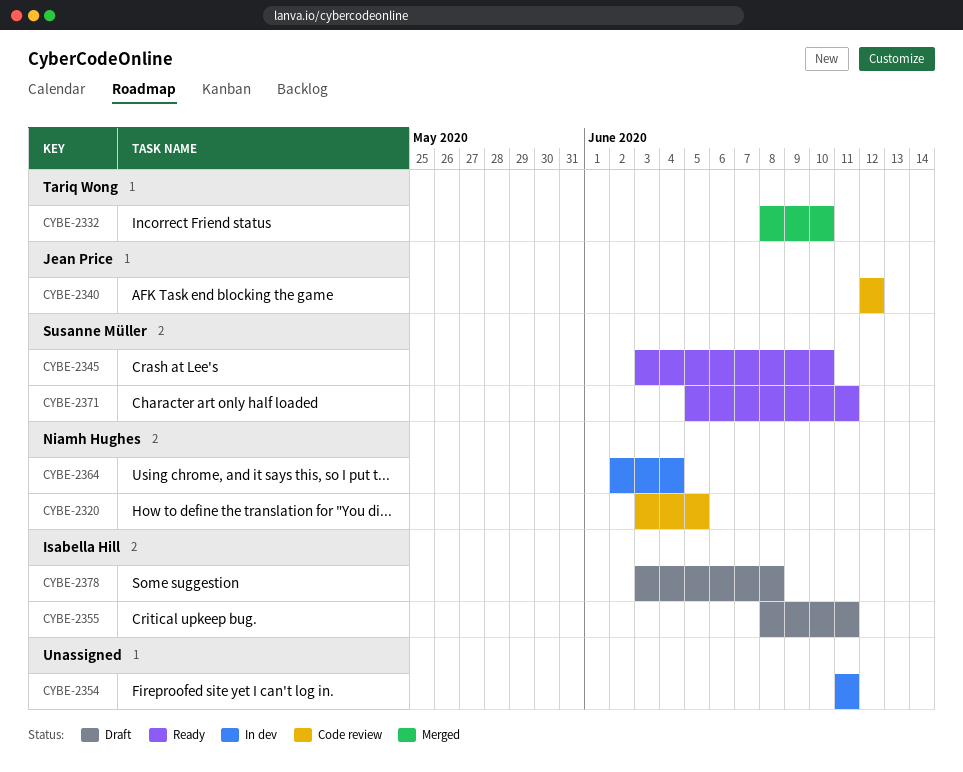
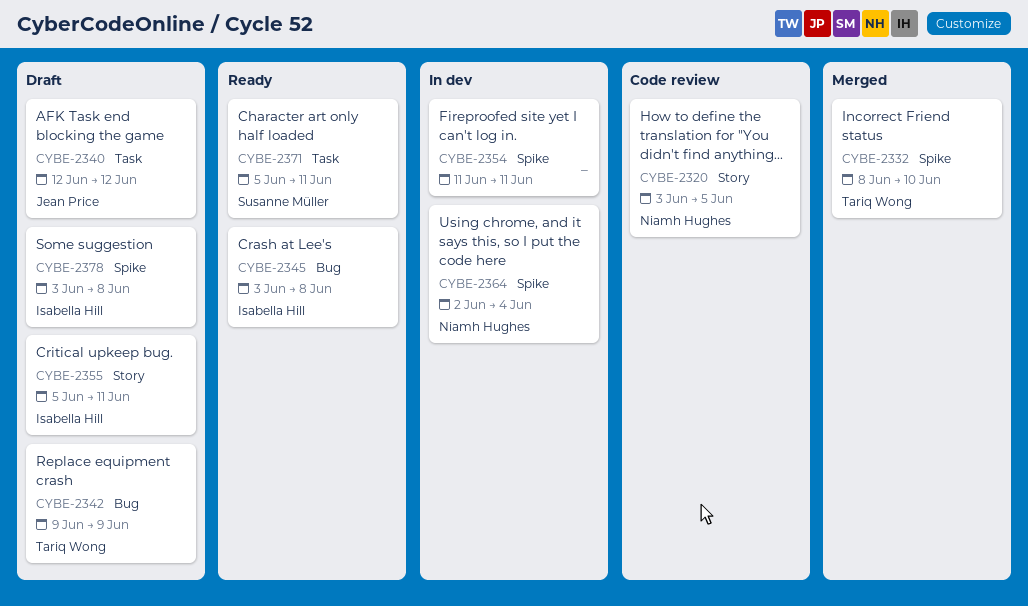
CYBE-2340, status: Code review -> Draft
CYBE-2342: none -> present
CYBE-2345, owner: Susanne Müller -> Isabella Hill
CYBE-2345, due: Jun 10 -> Jun 8
CYBE-2355, start: Jun 8 -> Jun 5

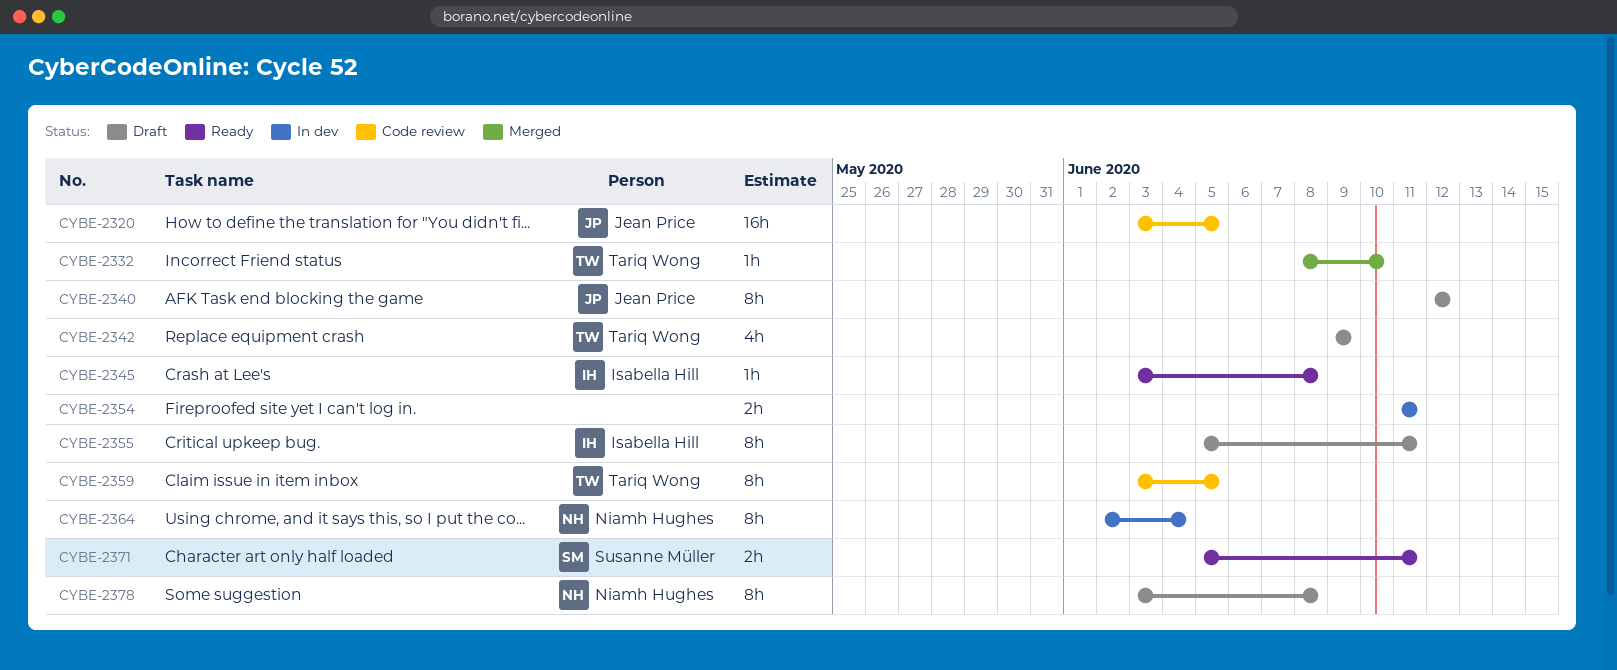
CYBE-2320, owner: Niamh Hughes -> Jean Price
CYBE-2359: none -> present
CYBE-2378, owner: Isabella Hill -> Niamh Hughes

